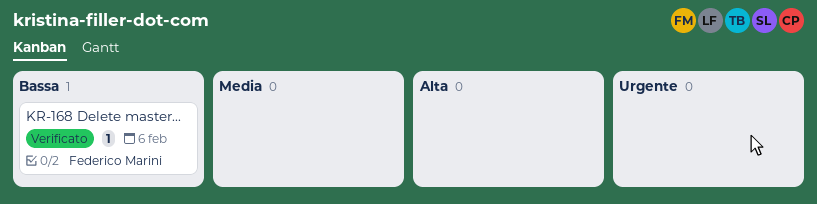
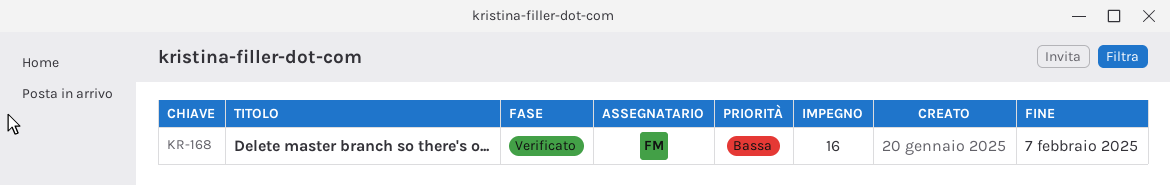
KR-168, estimate: 1 -> 16
KR-168, due: Feb 6 -> Feb 7

